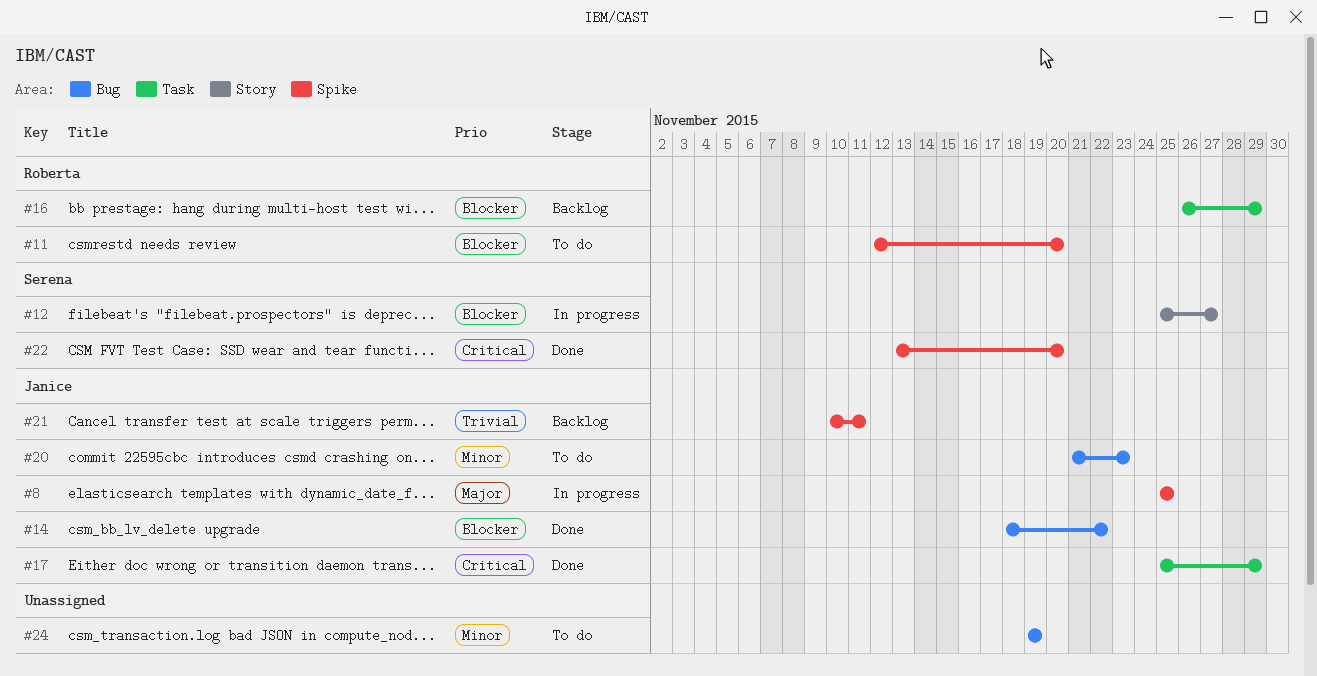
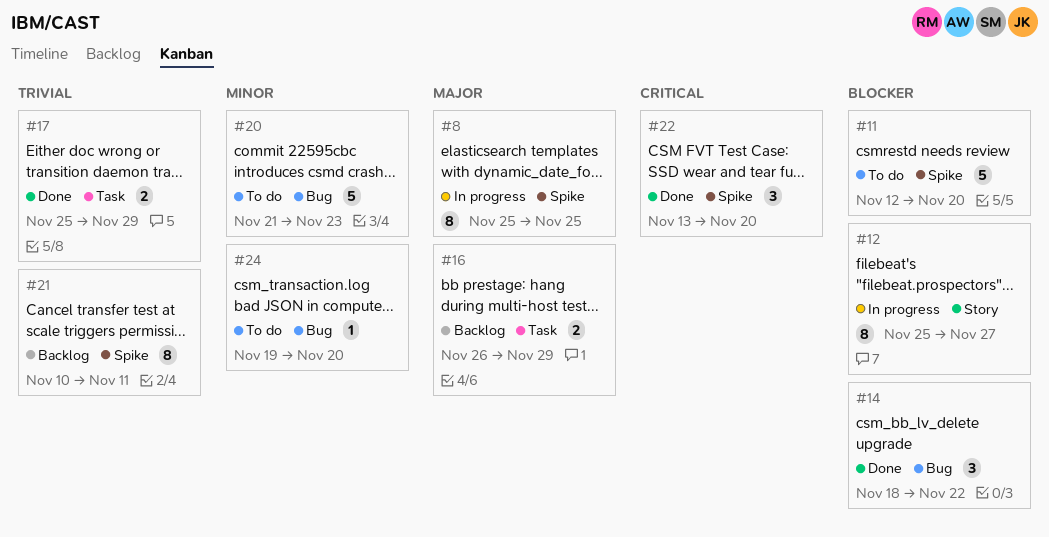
#16, priority: Blocker -> Major
#17, priority: Critical -> Trivial
#24, due: Nov 19 -> Nov 20

